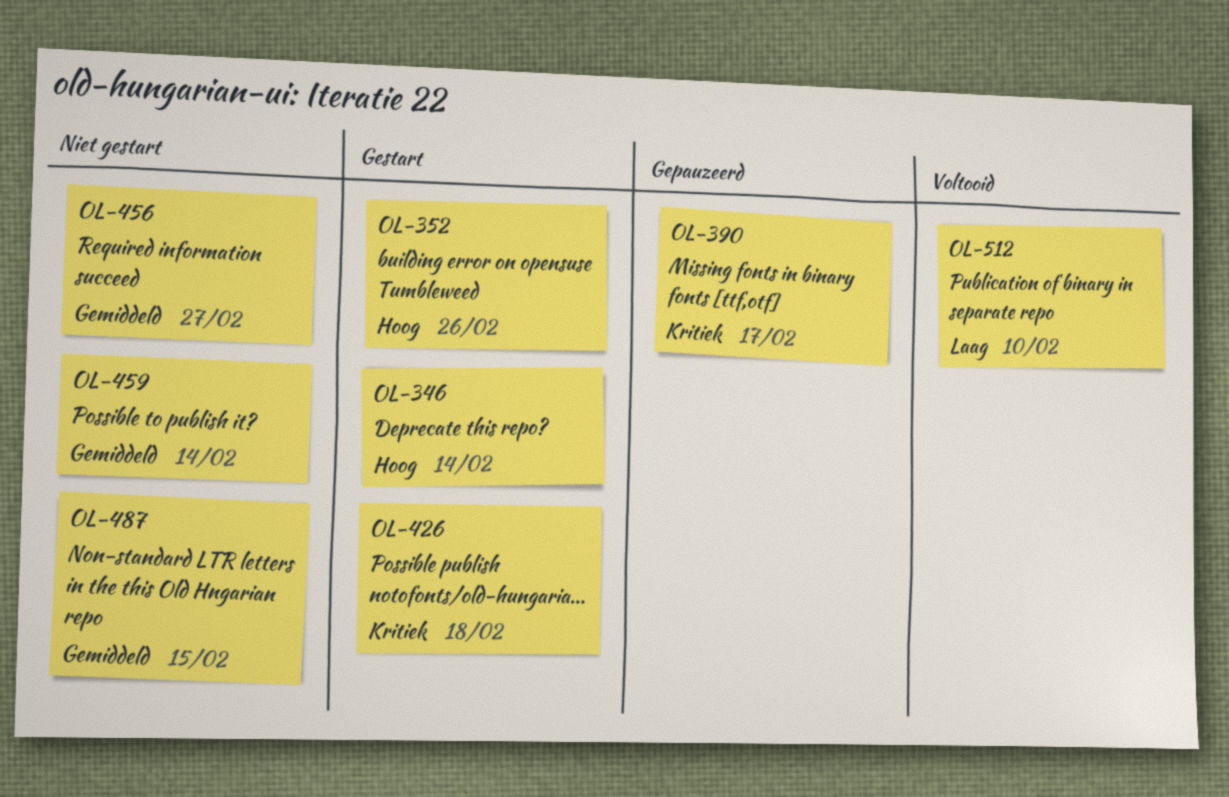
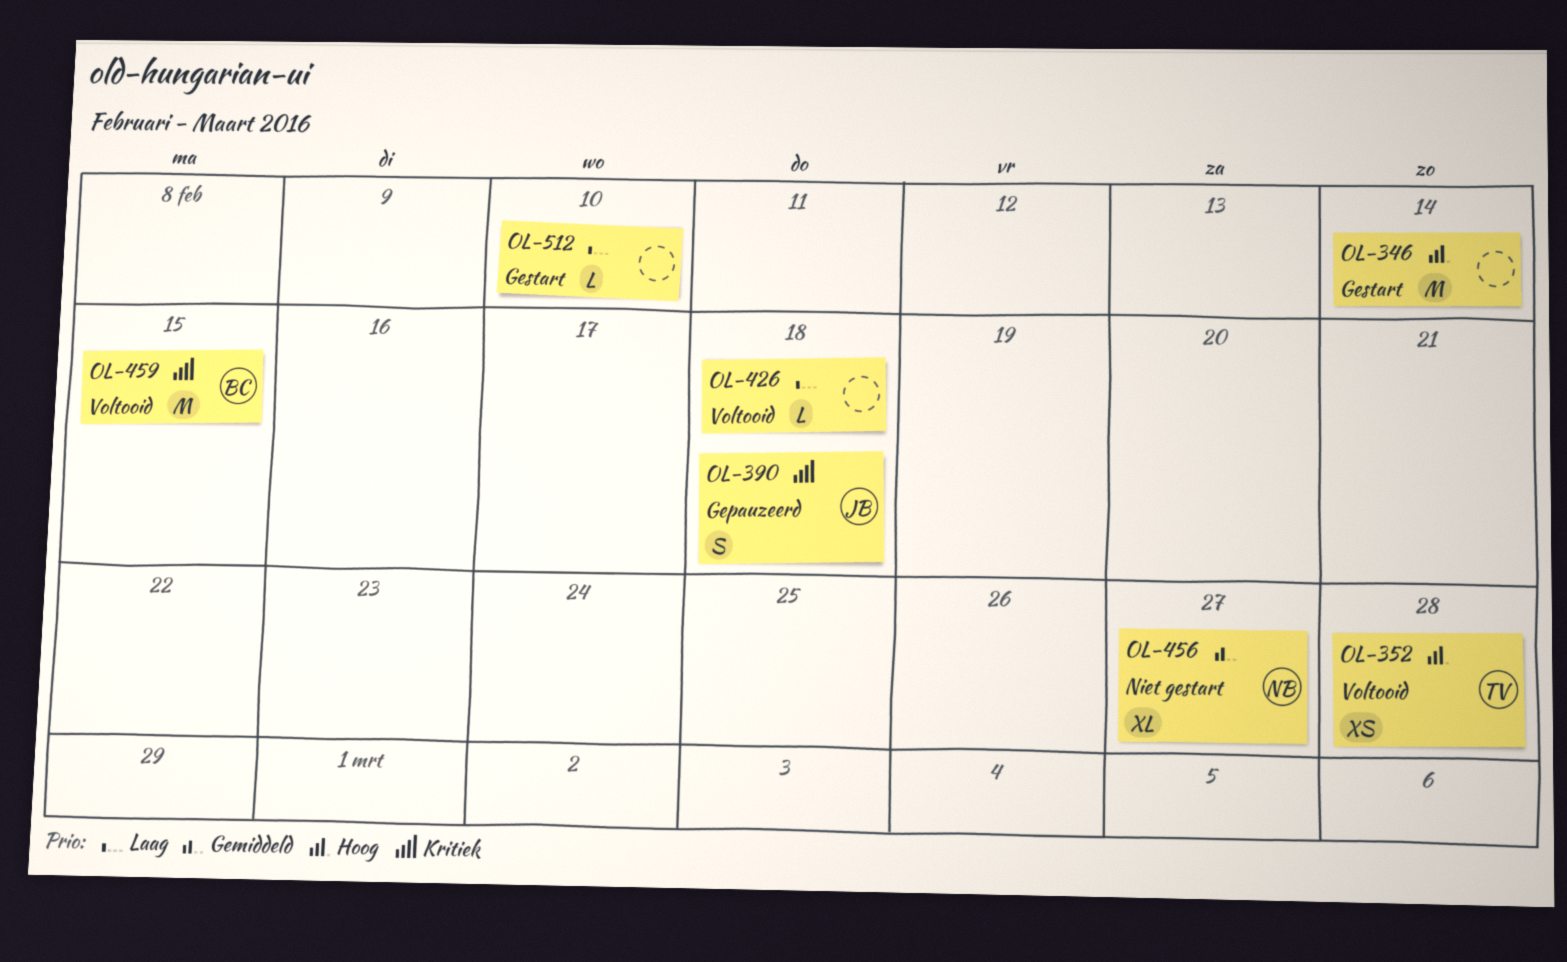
OL-352, status: Gestart -> Voltooid
OL-352, due: Feb 26 -> Feb 28
OL-390, due: Feb 17 -> Feb 18
OL-426, status: Gestart -> Voltooid
OL-426, priority: Kritiek -> Laag
OL-459, status: Niet gestart -> Voltooid
OL-459, priority: Gemiddeld -> Kritiek
OL-459, due: Feb 14 -> Feb 15
OL-487: present -> none
OL-512, status: Voltooid -> Gestart

